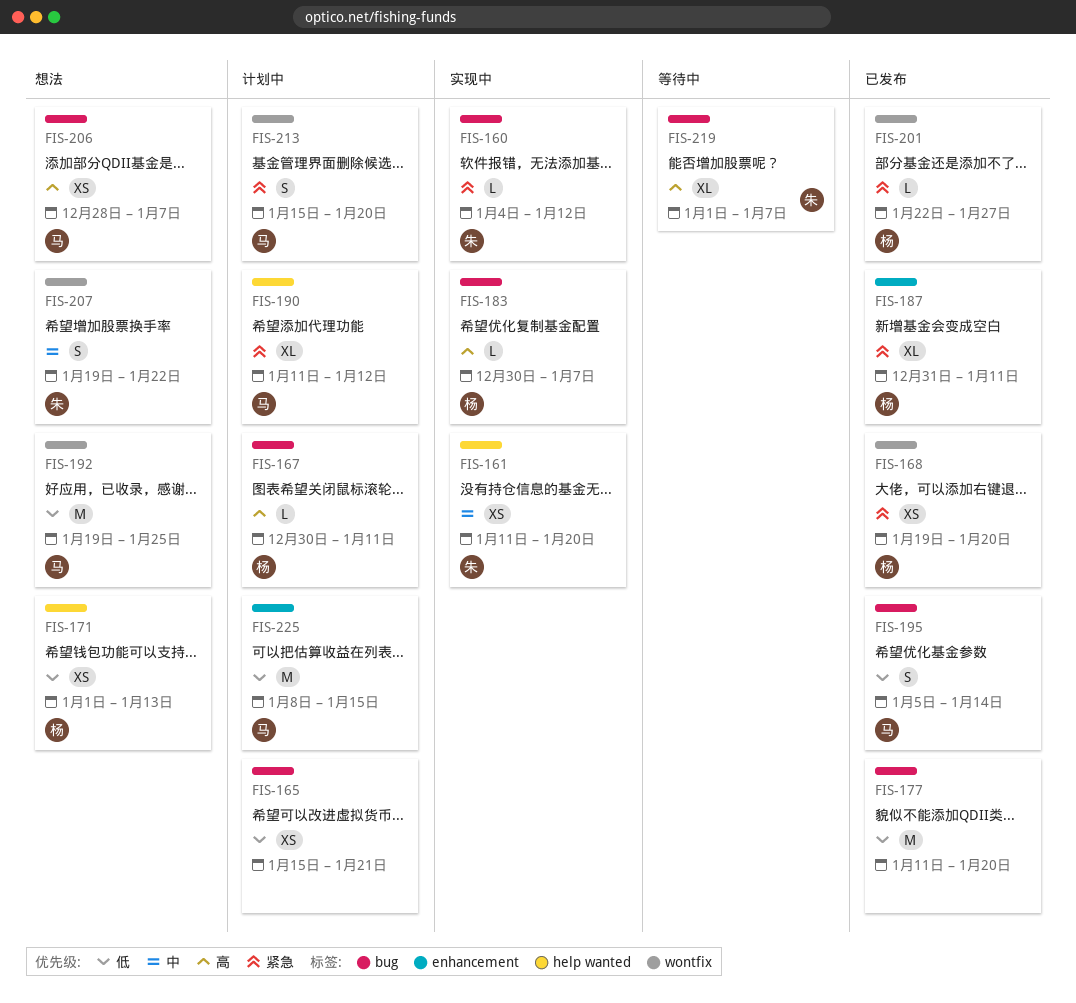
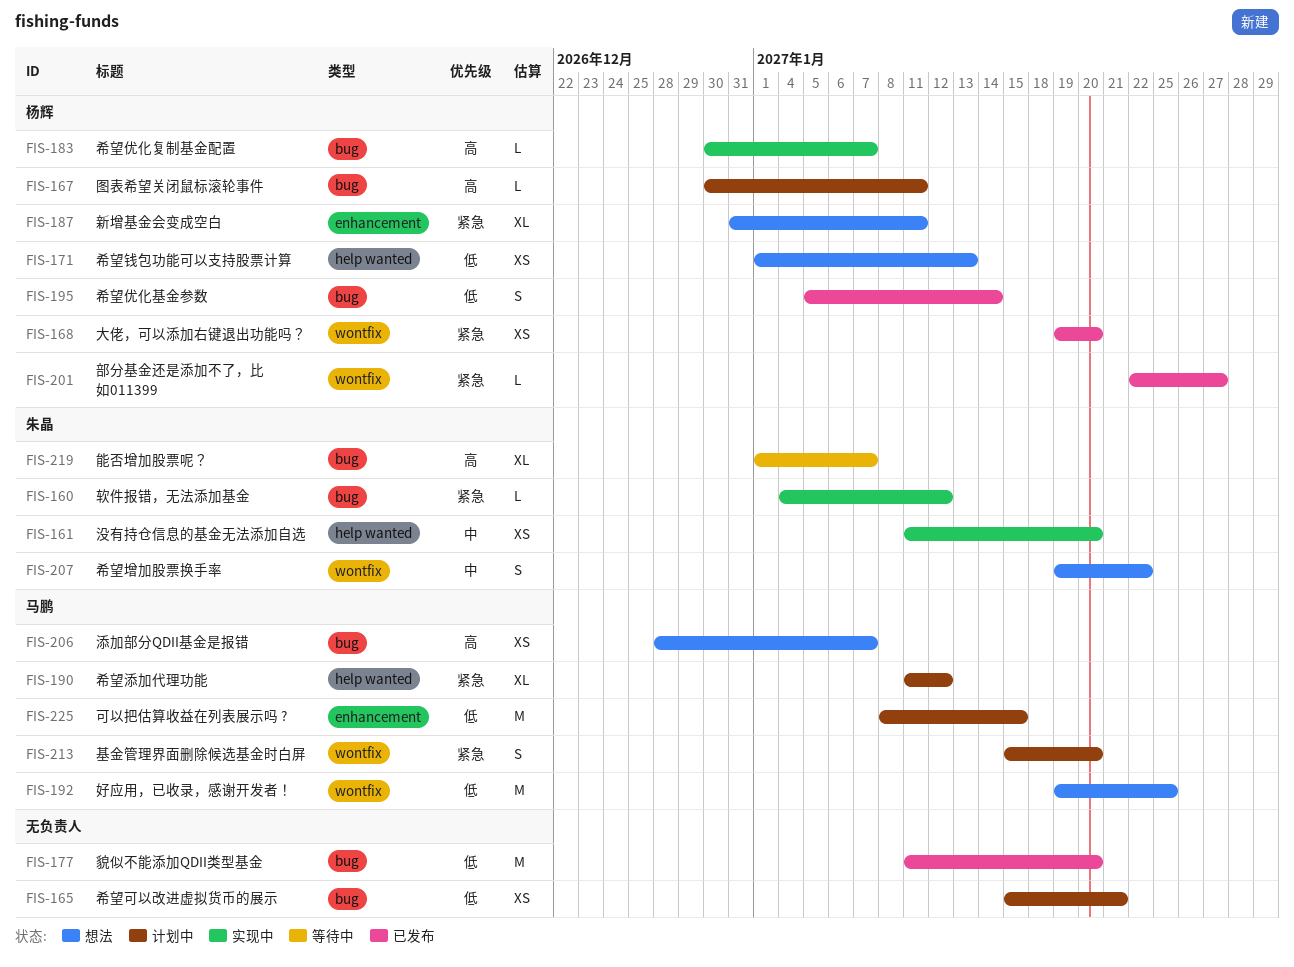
FIS-187, status: 已发布 -> 想法
FIS-195, owner: 马鹏 -> 杨辉

